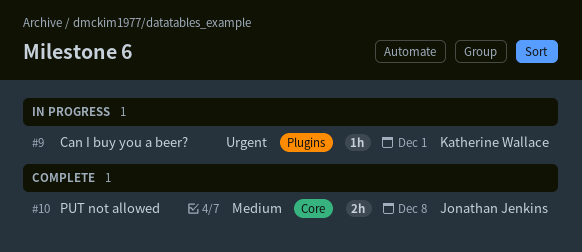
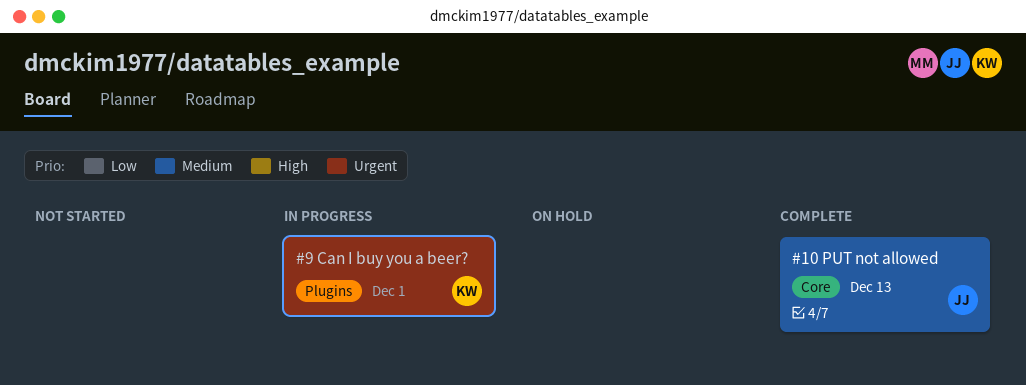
#10, due: Dec 8 -> Dec 13

